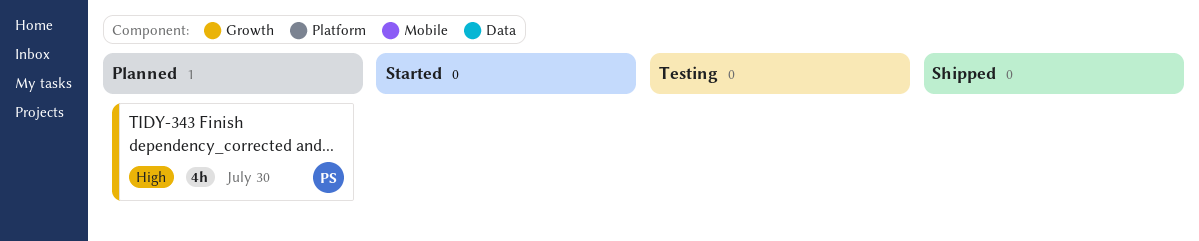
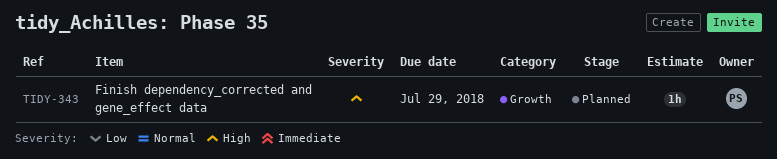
TIDY-343, estimate: 4h -> 1h
TIDY-343, due: Jul 30 -> Jul 29

